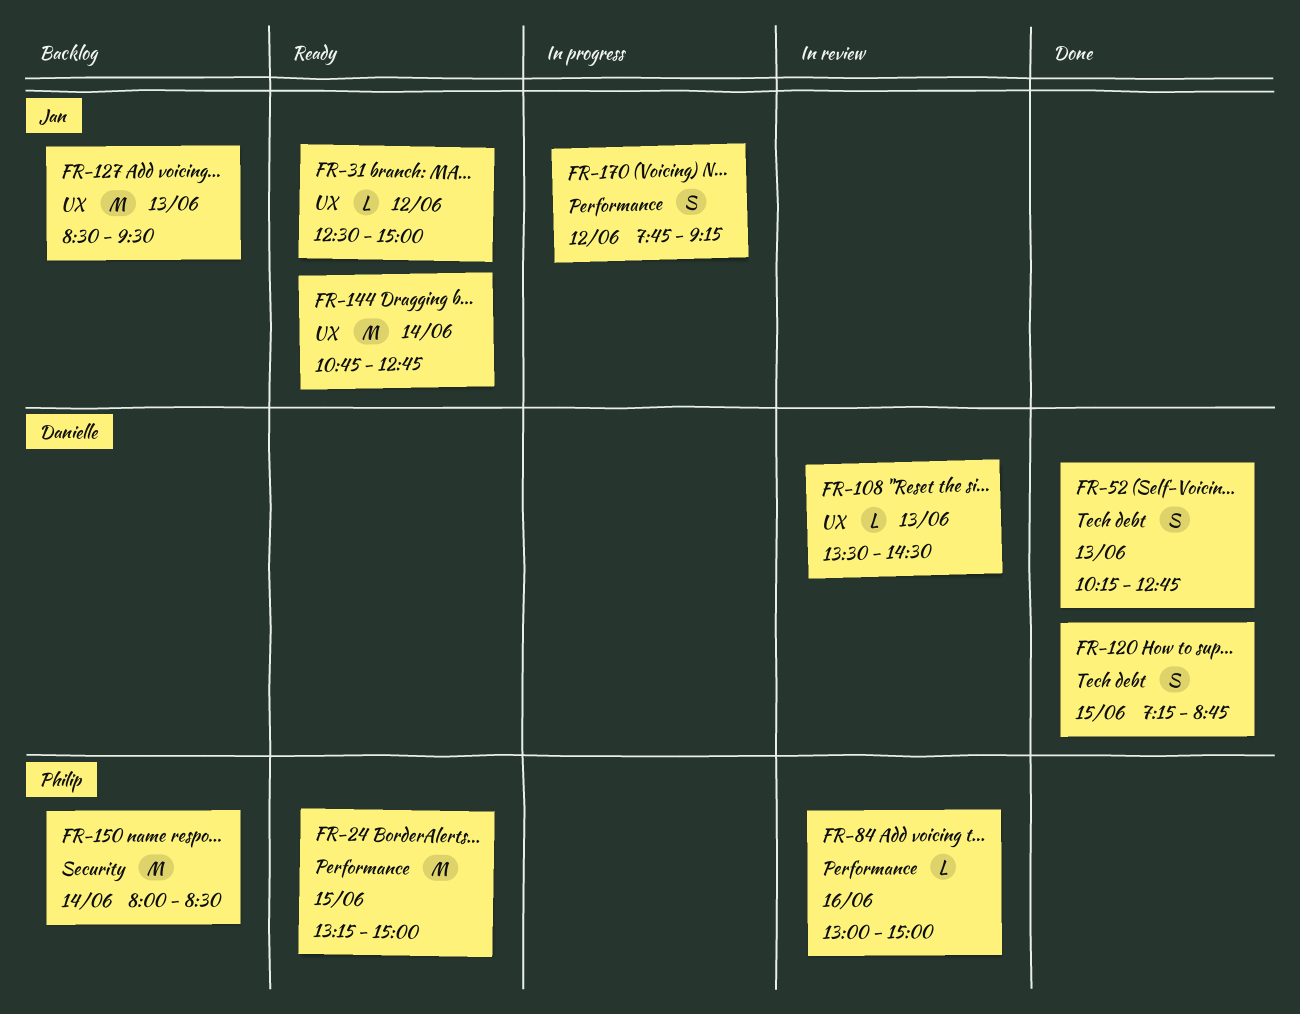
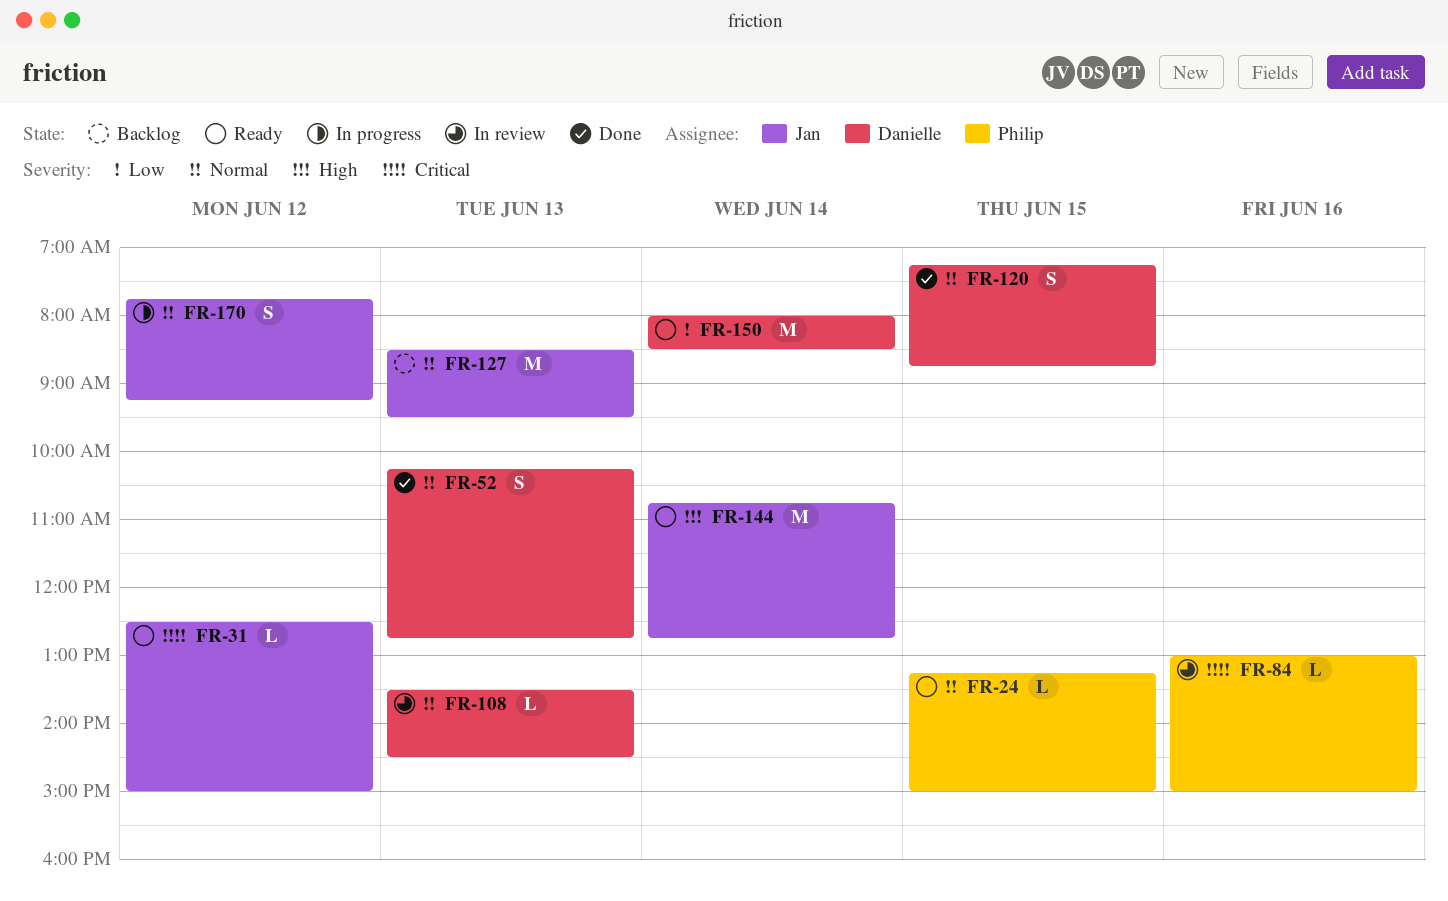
FR-24, estimate: M -> L
FR-150, status: Backlog -> Ready
FR-150, owner: Philip -> Danielle

